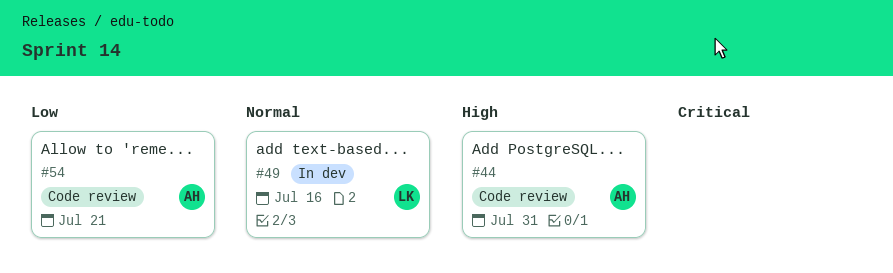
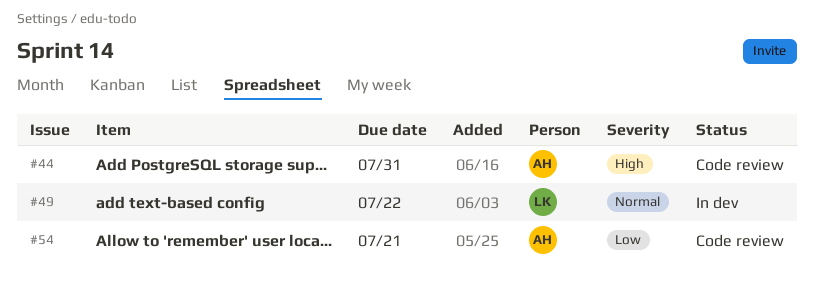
#49, due: Jul 16 -> Jul 22

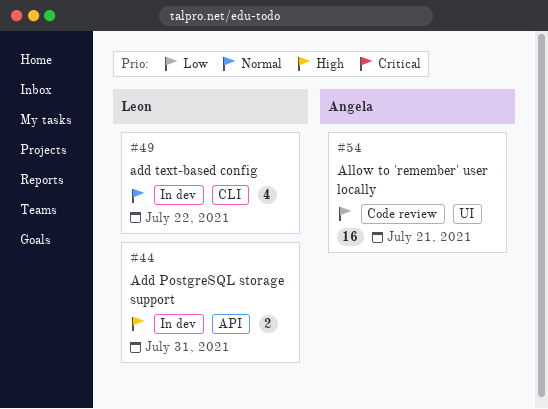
#44, status: Code review -> In dev
#44, owner: Angela -> Leon

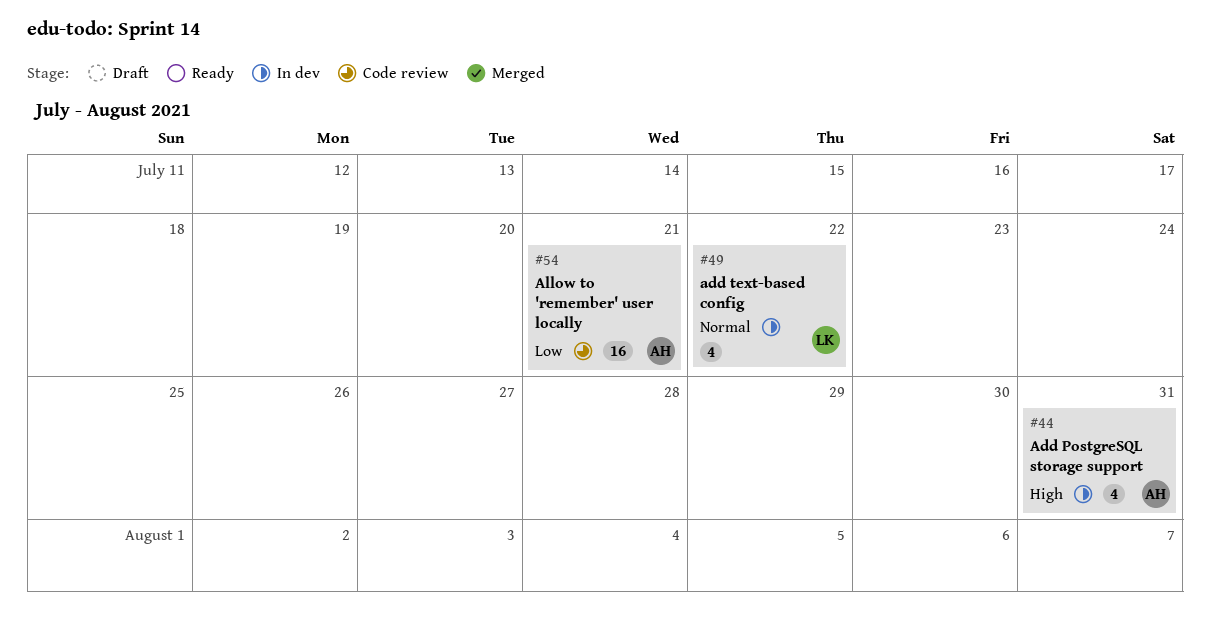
#44, owner: Leon -> Angela
#44, estimate: 2 -> 4

